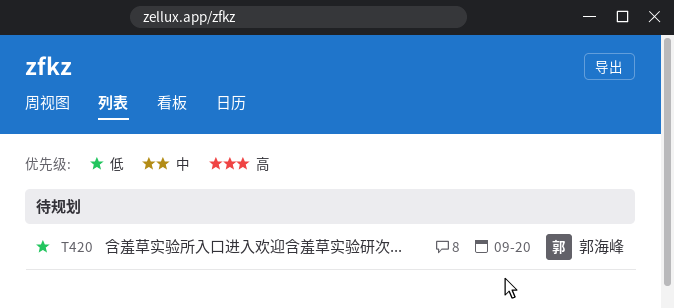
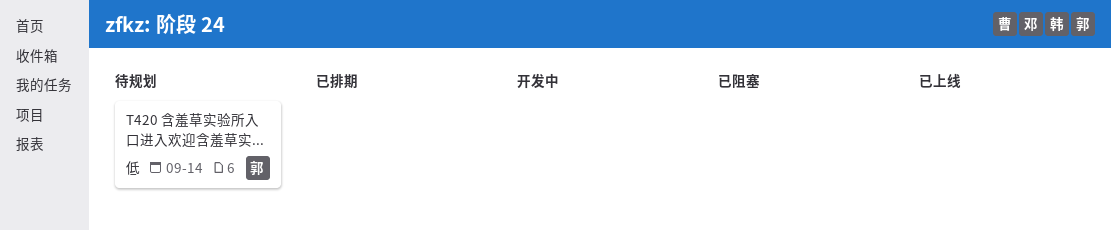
T420, due: Sep 20 -> Sep 14

